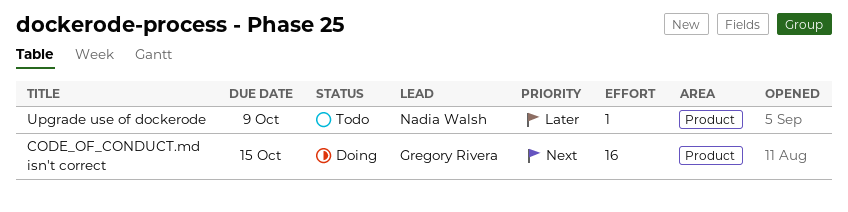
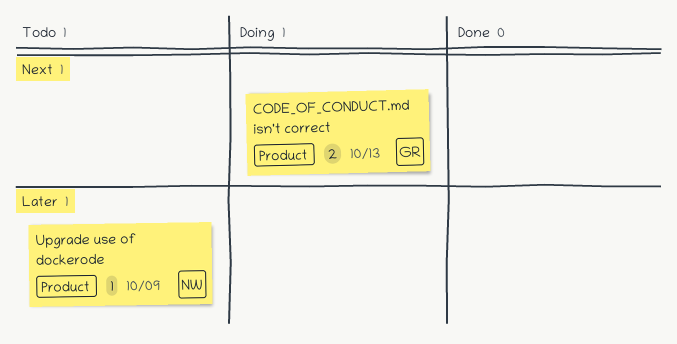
CODE_OF_CONDUCT.md isn't correct, estimate: 16 -> 2
CODE_OF_CONDUCT.md isn't correct, due: Oct 15 -> Oct 13

